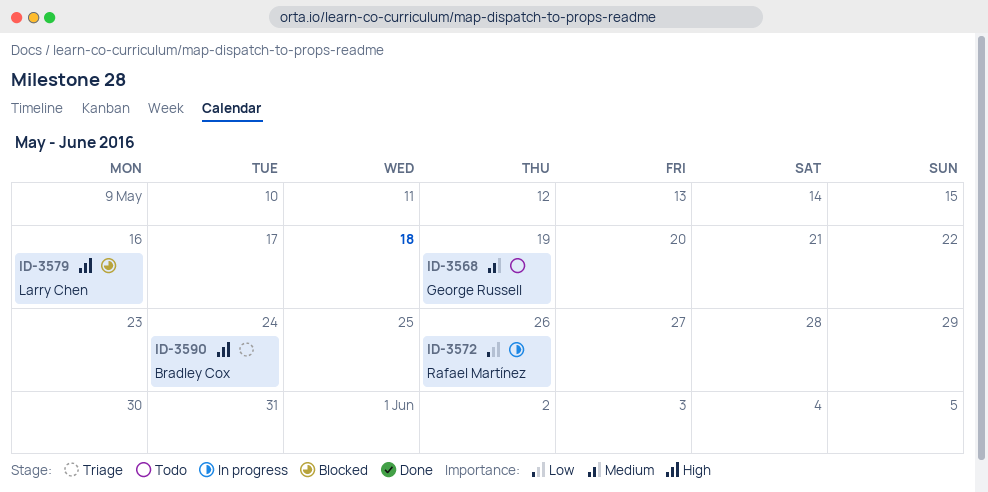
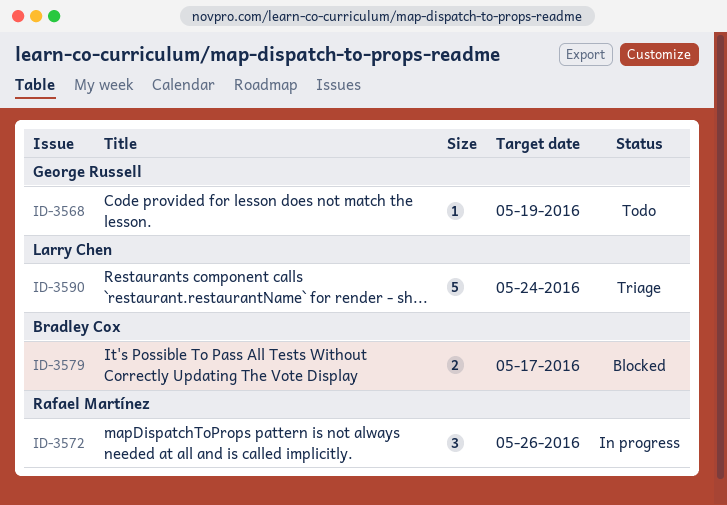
ID-3579, owner: Larry Chen -> Bradley Cox
ID-3579, due: May 16 -> May 17
ID-3590, owner: Bradley Cox -> Larry Chen

